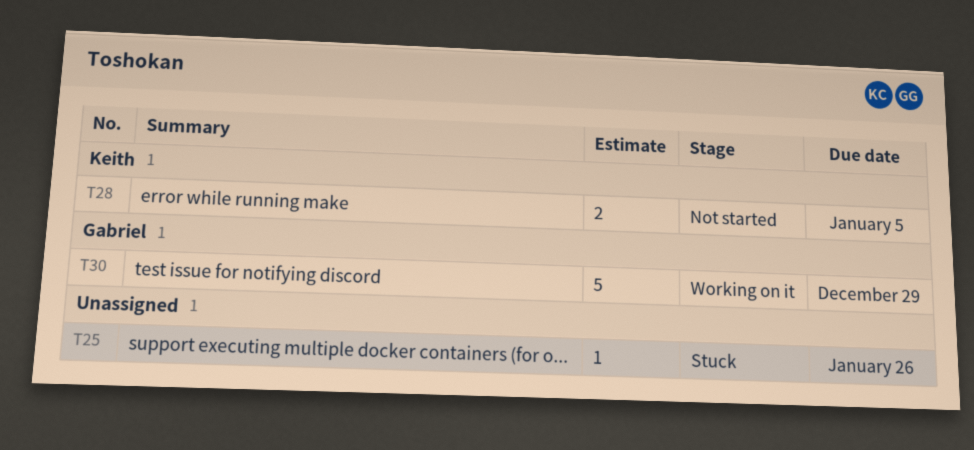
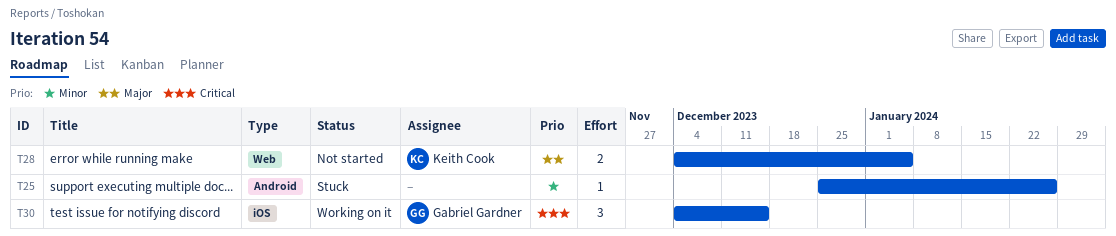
T30, estimate: 5 -> 3
T30, due: Dec 29 -> Dec 15

